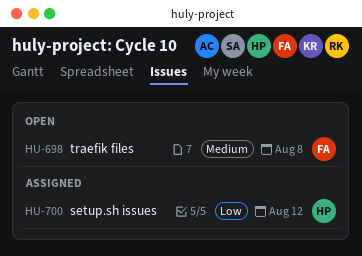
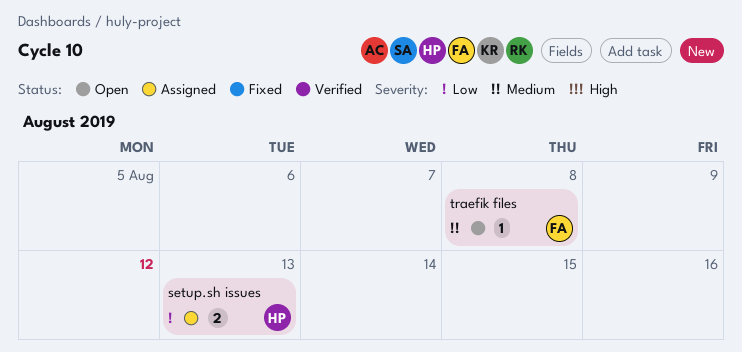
setup.sh issues, due: Aug 12 -> Aug 13

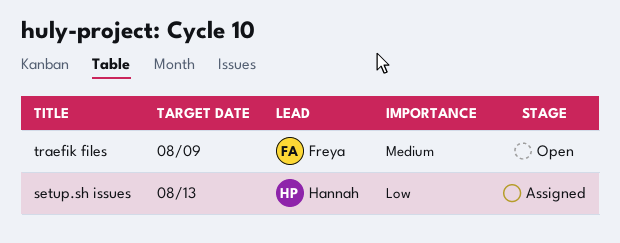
traefik files, due: Aug 8 -> Aug 9

